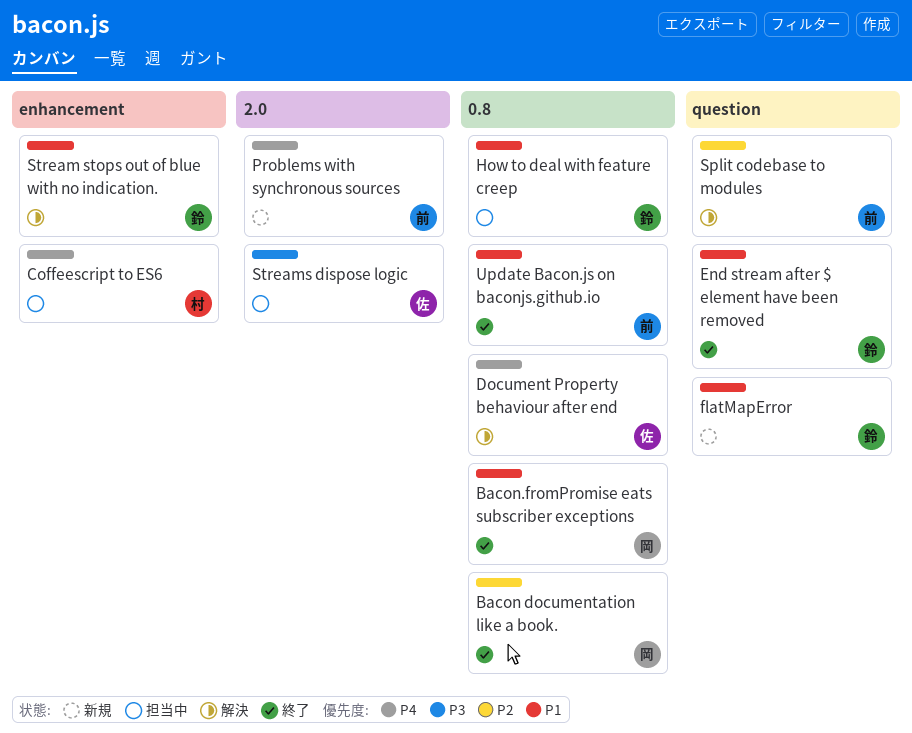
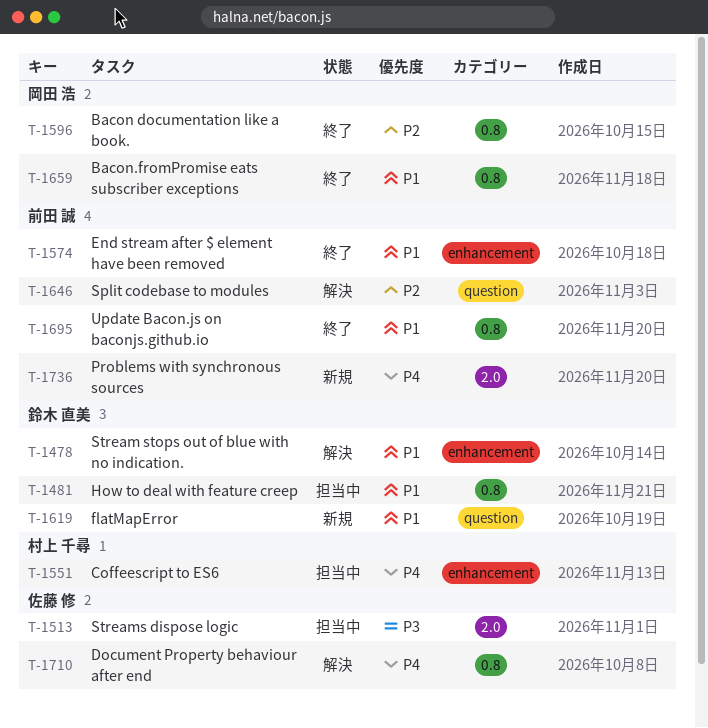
End stream after $ element have been removed, owner: 鈴木 直美 -> 前田 誠
End stream after $ element have been removed, label: question -> enhancement

